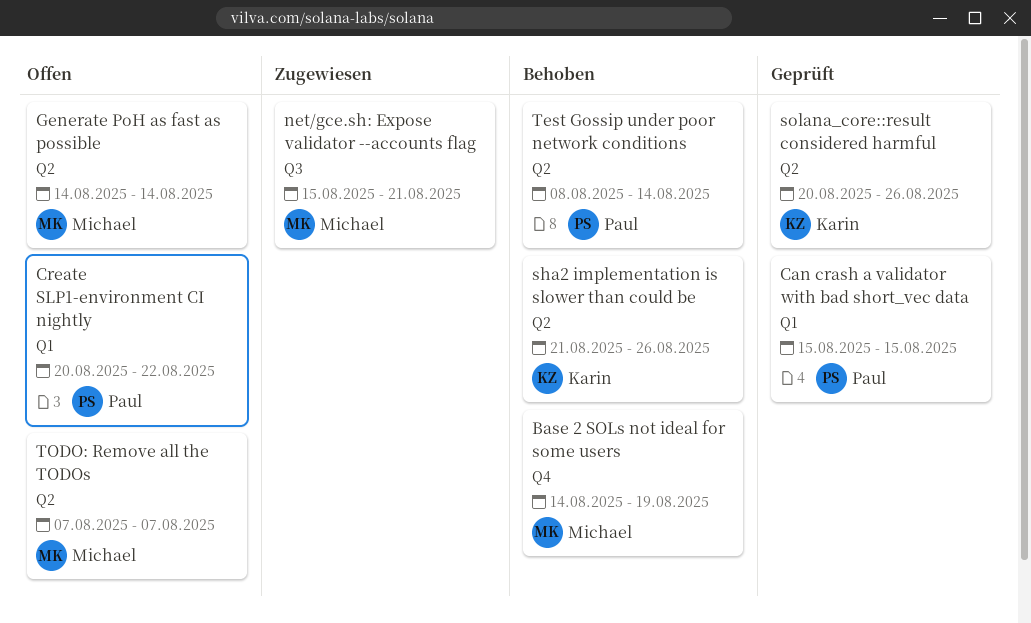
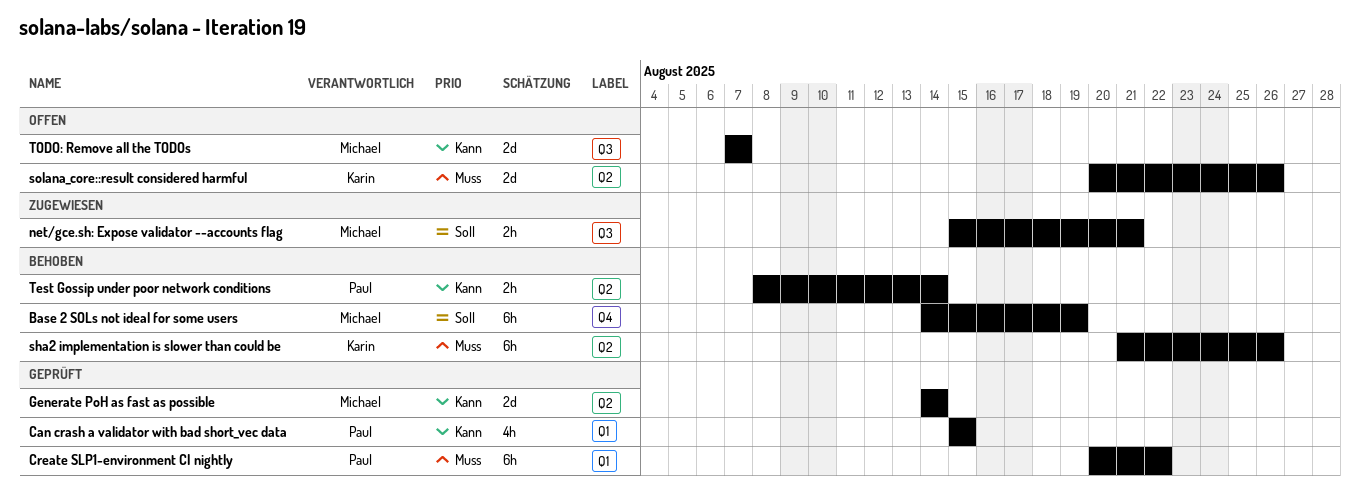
Create SLP1-environment CI nightly, status: Offen -> Geprüft
Generate PoH as fast as possible, status: Offen -> Geprüft
solana_core::result considered harmful, status: Geprüft -> Offen
TODO: Remove all the TODOs, label: Q2 -> Q3

